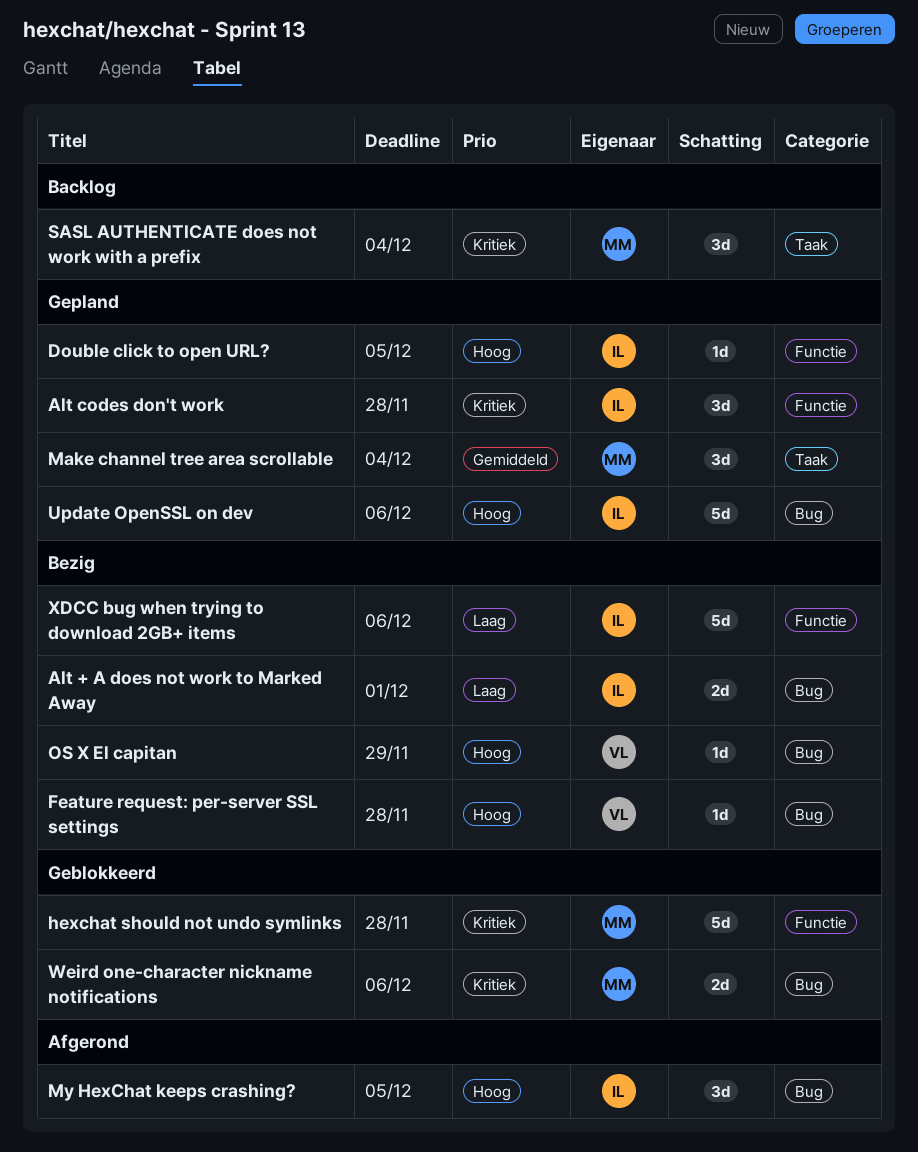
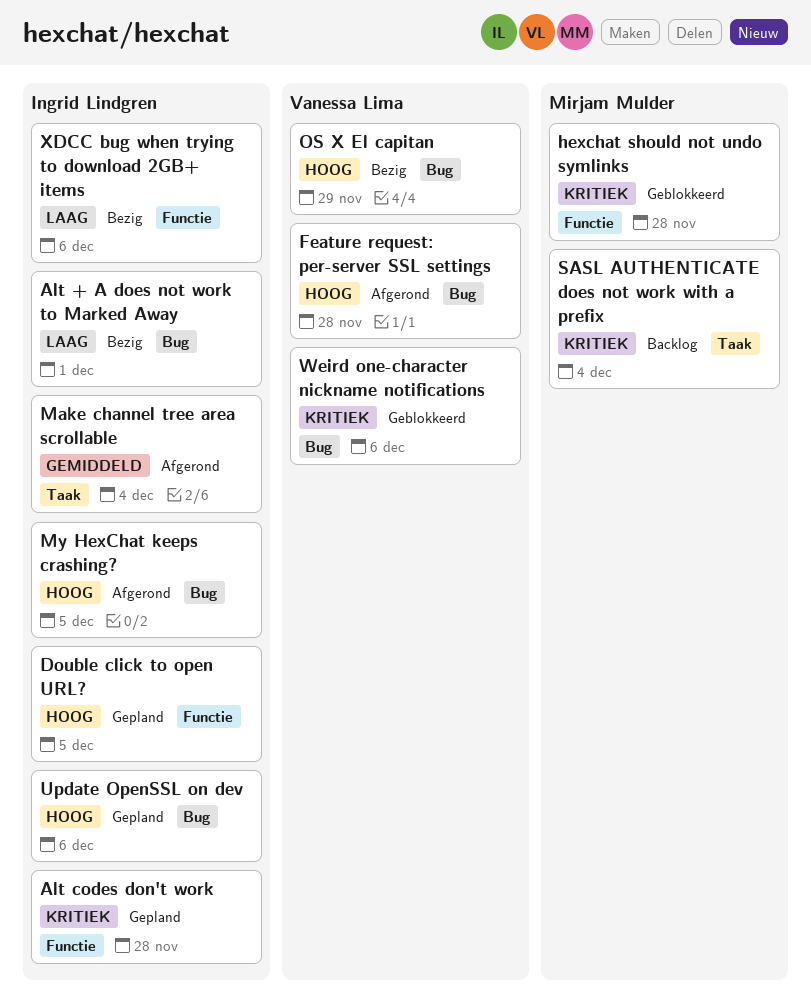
Feature request: per-server SSL settings, status: Bezig -> Afgerond
Make channel tree area scrollable, status: Gepland -> Afgerond
Make channel tree area scrollable, owner: Mirjam Mulder -> Ingrid Lindgren
Weird one-character nickname notifications, owner: Mirjam Mulder -> Vanessa Lima

